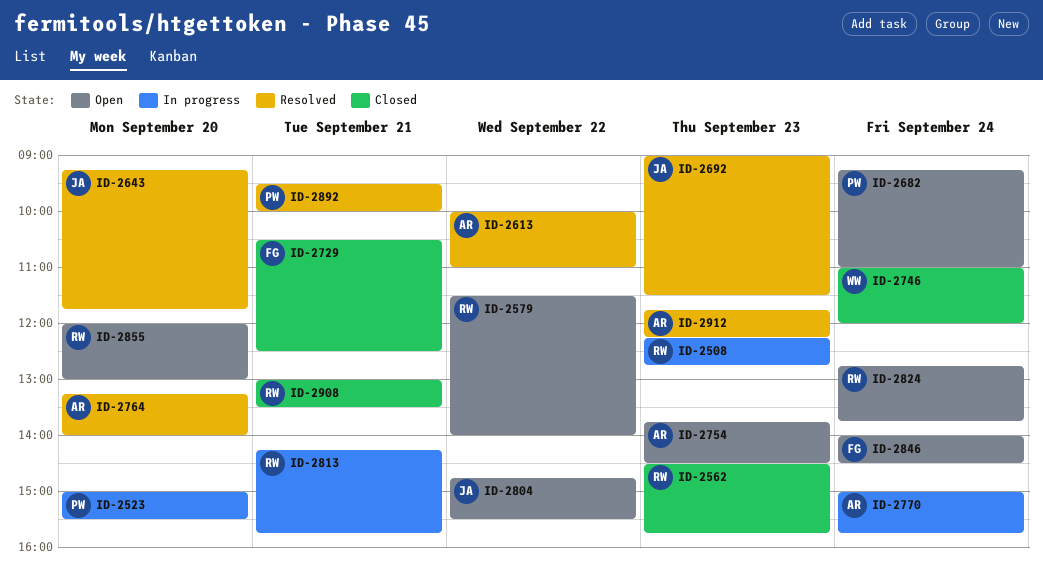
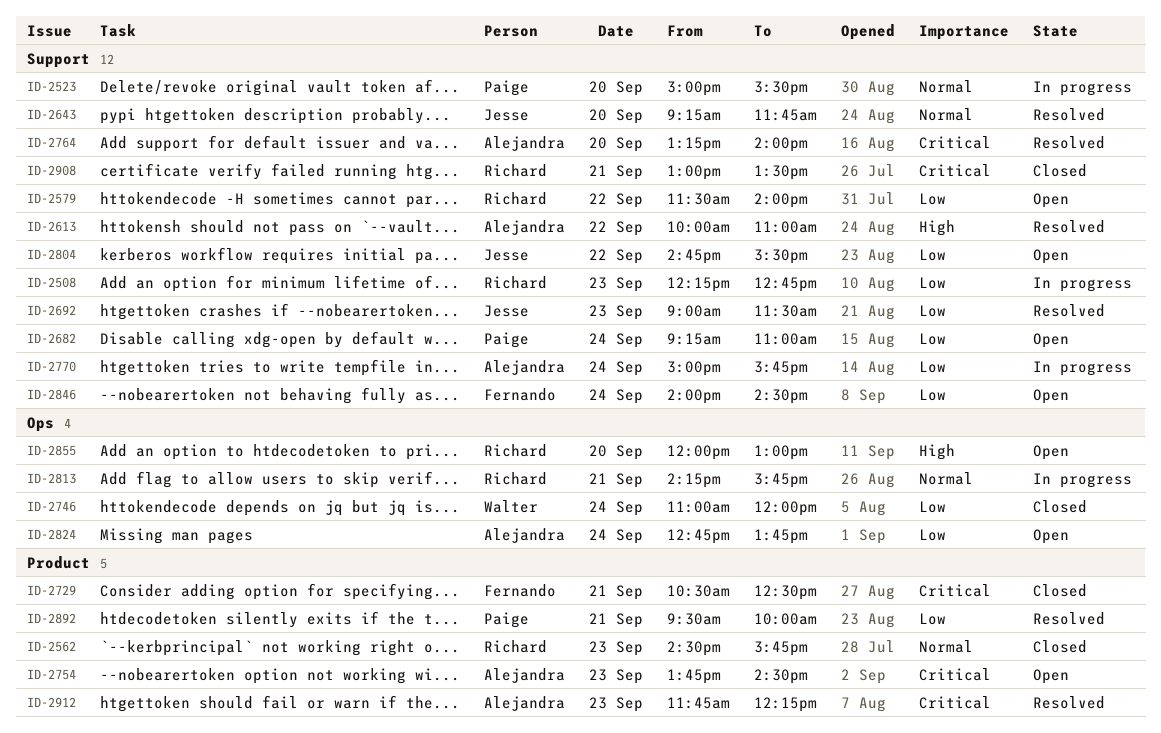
ID-2824, owner: Richard -> Alejandra

